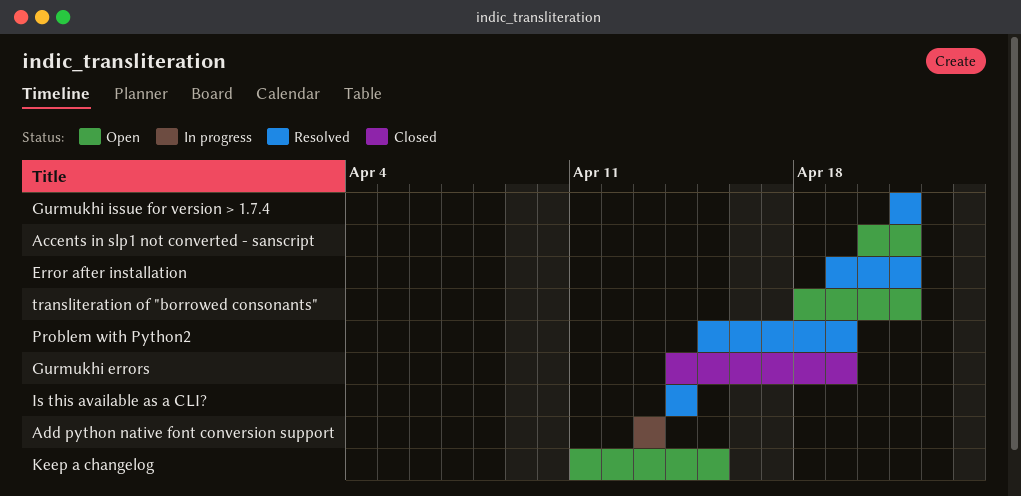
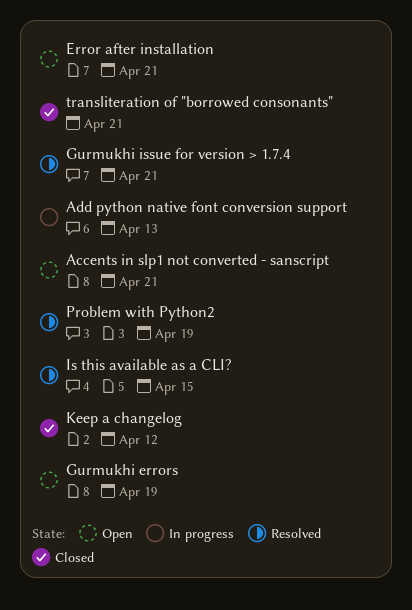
Error after installation, status: Resolved -> Open
Gurmukhi errors, status: Closed -> Open
Is this available as a CLI?, due: Apr 14 -> Apr 15
Keep a changelog, status: Open -> Closed
Keep a changelog, due: Apr 15 -> Apr 12
transliteration of "borrowed consonants", status: Open -> Closed

